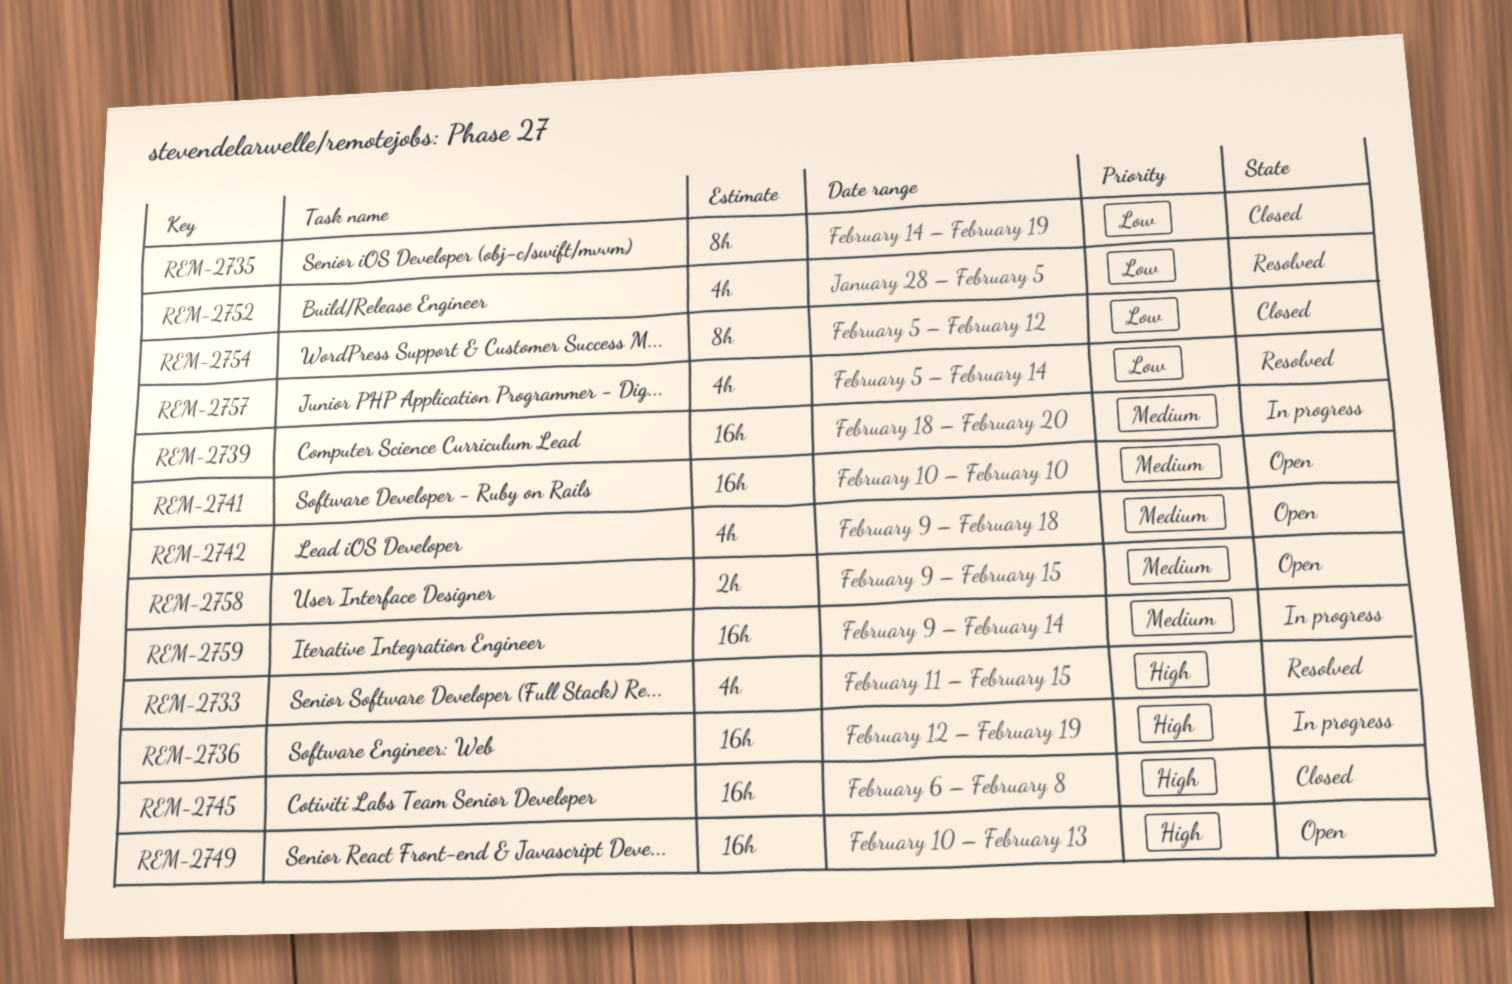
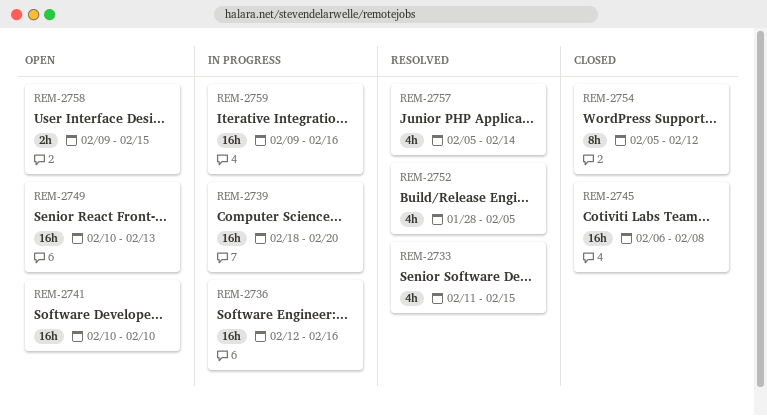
REM-2735: present -> none
REM-2736, due: Feb 19 -> Feb 16
REM-2742: present -> none
REM-2759, due: Feb 14 -> Feb 16

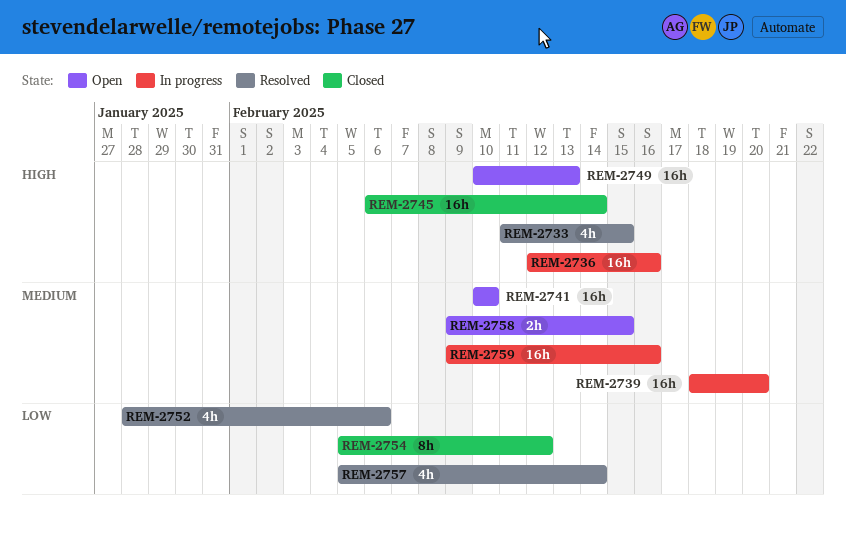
REM-2745, due: Feb 8 -> Feb 14
REM-2752, due: Feb 5 -> Feb 6

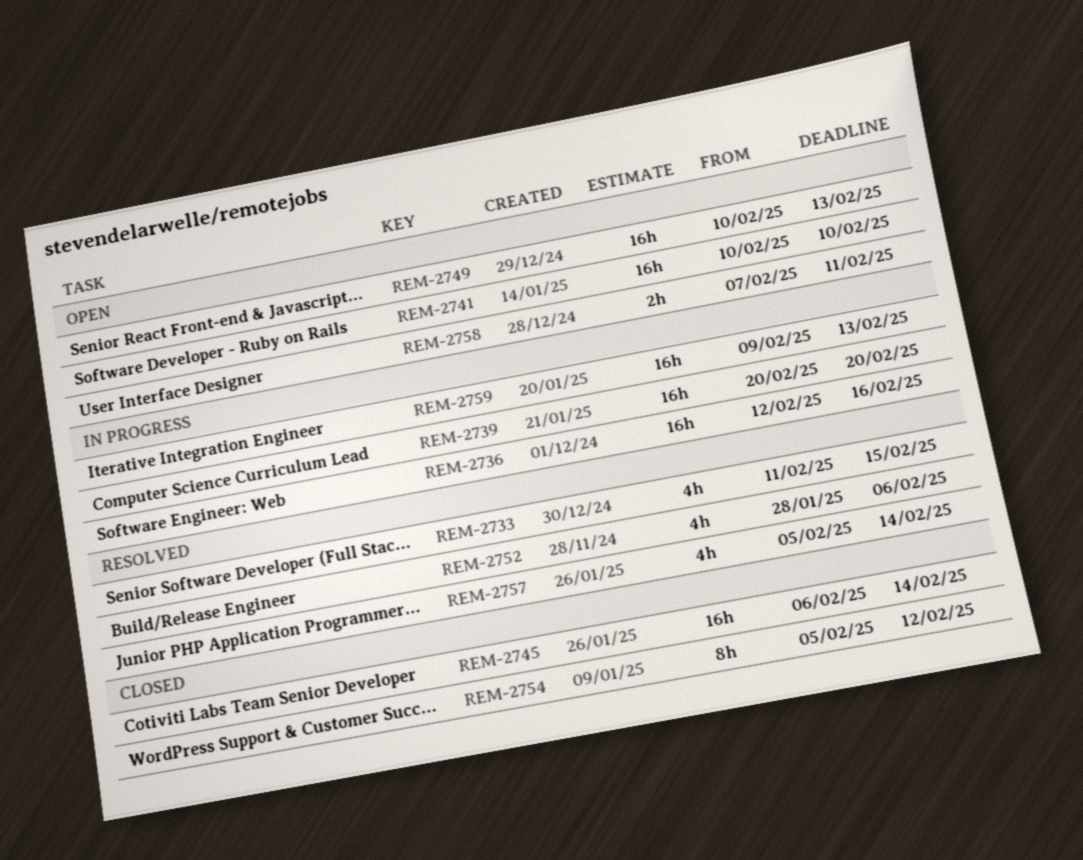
REM-2739, start: Feb 18 -> Feb 20
REM-2758, start: Feb 9 -> Feb 7
REM-2758, due: Feb 15 -> Feb 11
REM-2759, due: Feb 16 -> Feb 13

